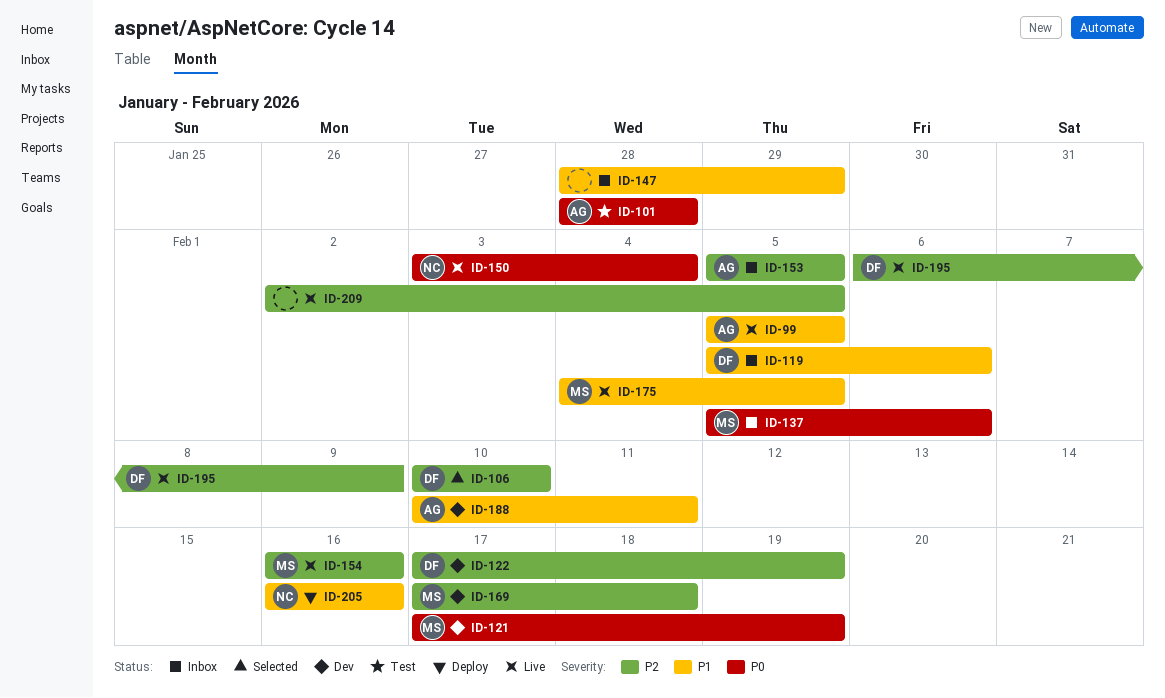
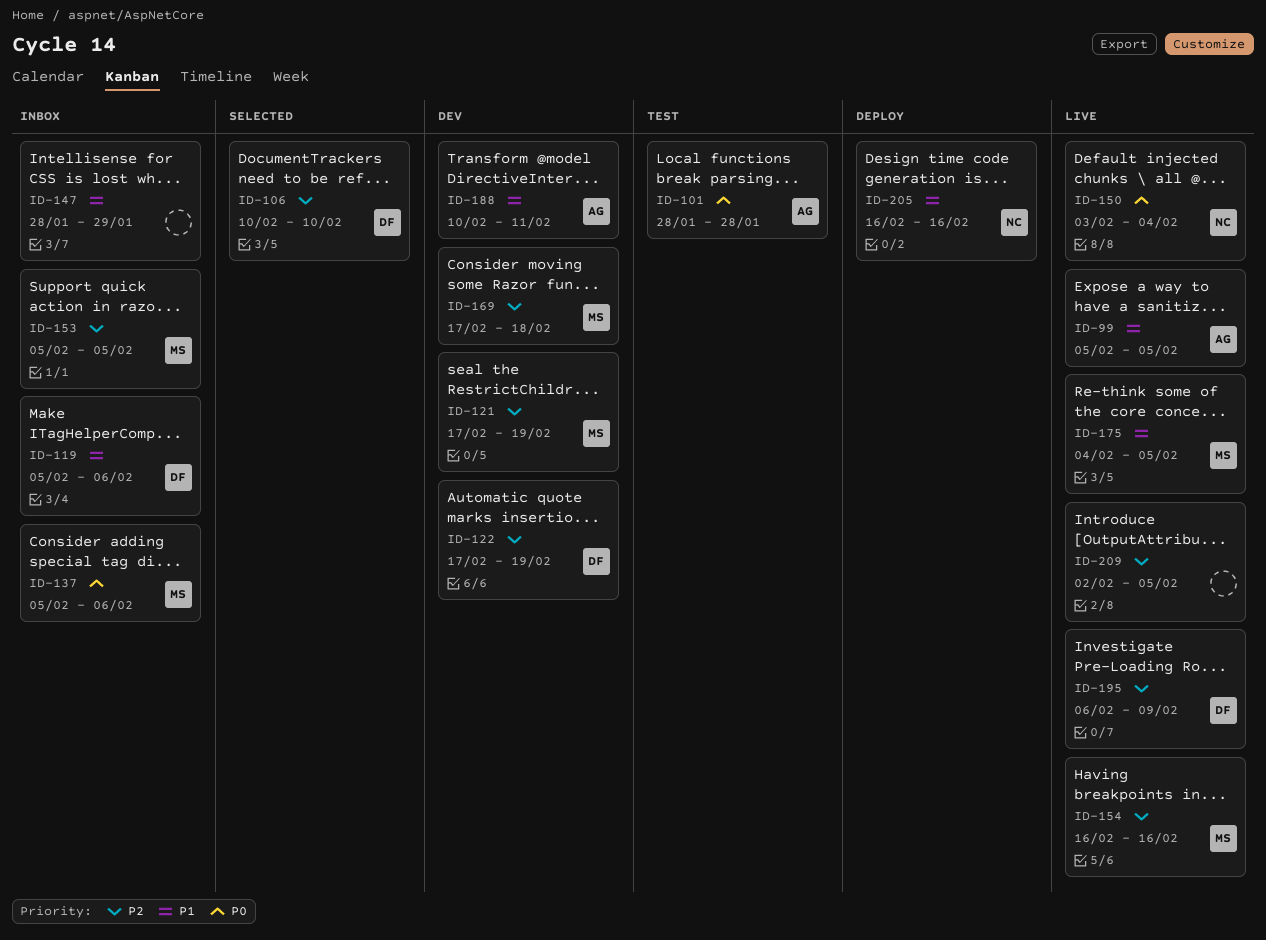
ID-121, priority: P0 -> P2
ID-153, owner: AG -> MS

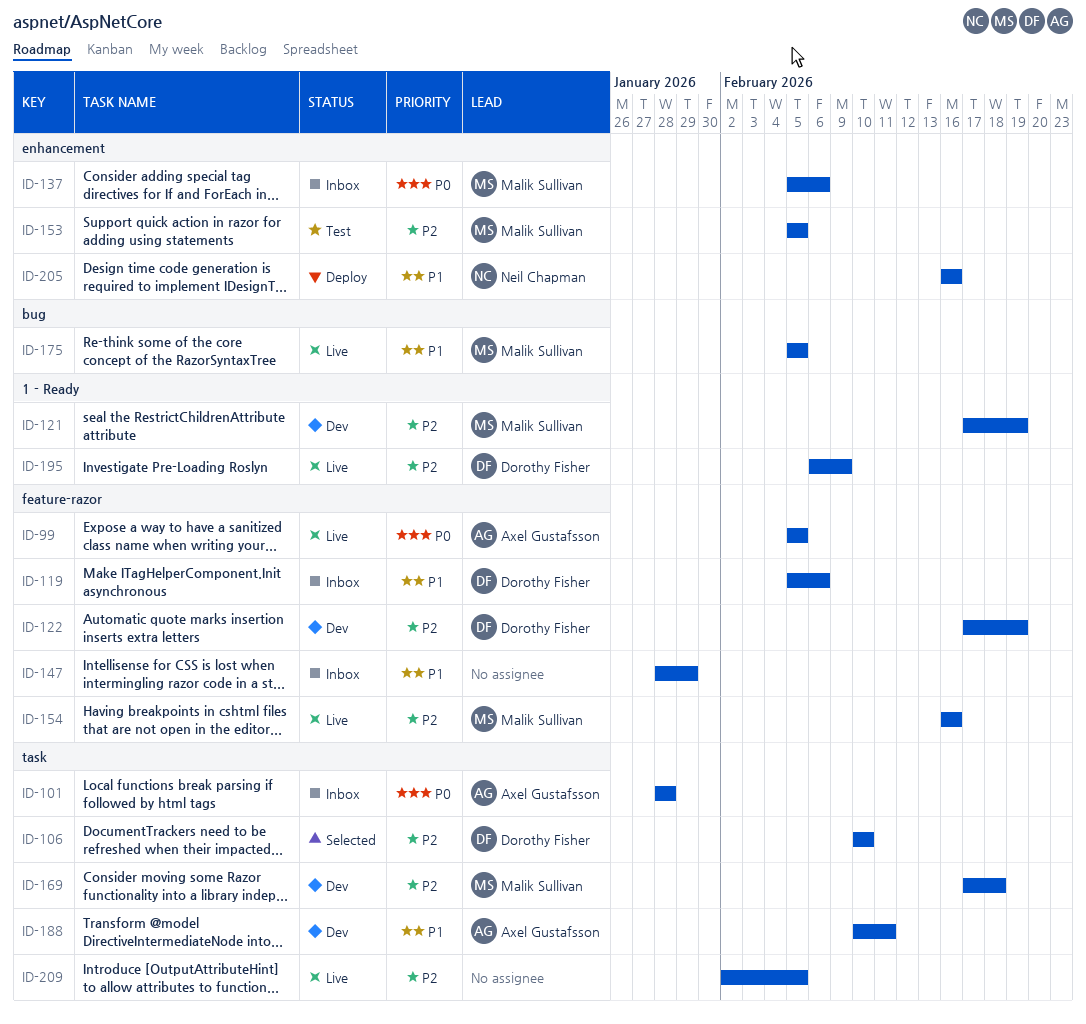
ID-99, priority: P1 -> P0
ID-101, status: Test -> Inbox
ID-150: present -> none
ID-153, status: Inbox -> Test
ID-175, start: Feb 4 -> Feb 5

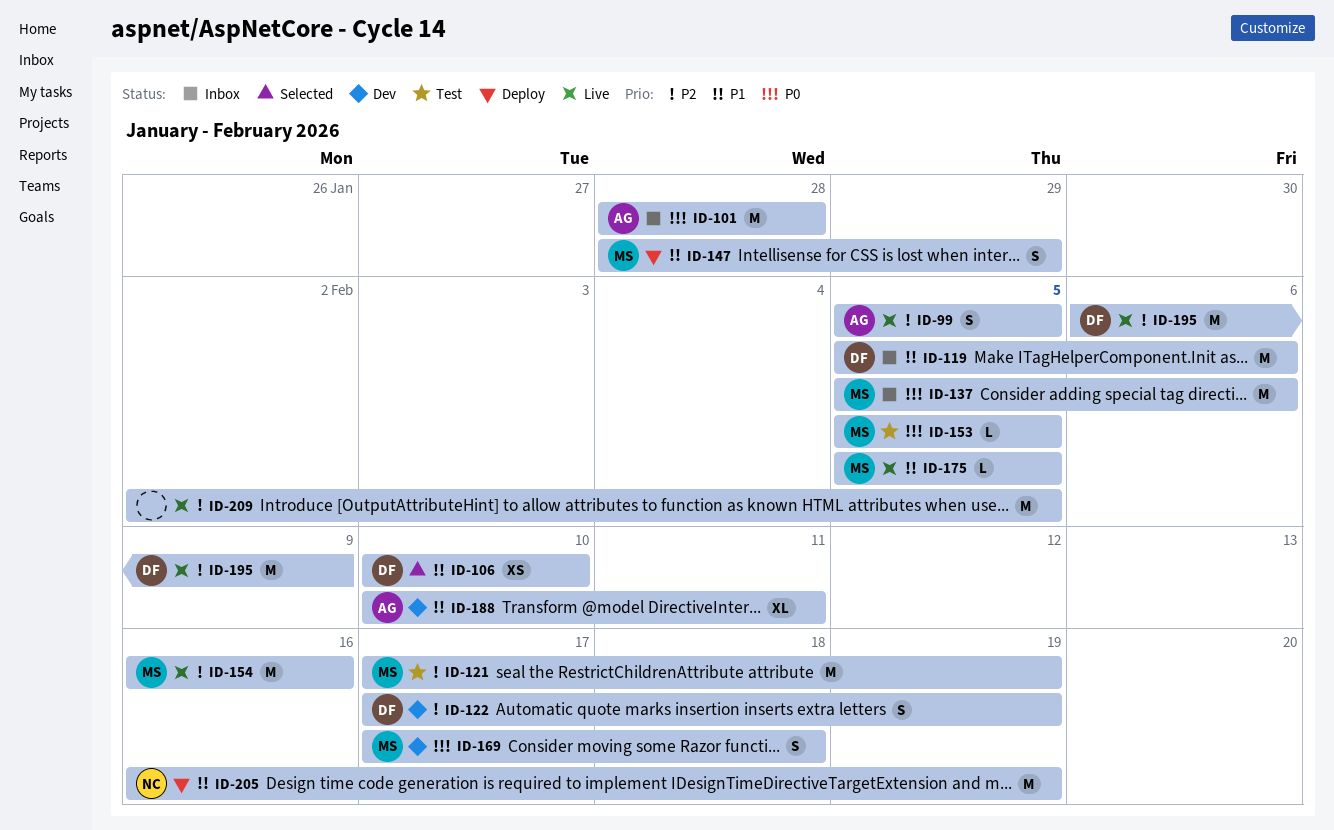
ID-99, priority: P0 -> P2
ID-106, priority: P2 -> P1
ID-121, status: Dev -> Test
ID-147, status: Inbox -> Deploy
ID-147, owner: none -> Malik Sullivan
ID-153, priority: P2 -> P0
ID-169, priority: P2 -> P0
ID-205, due: Feb 16 -> Feb 19

